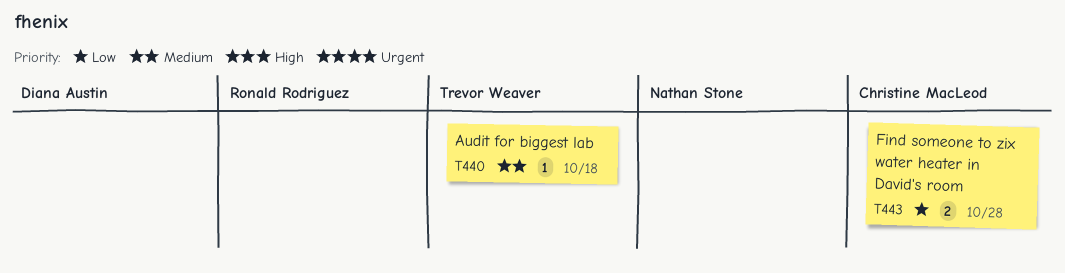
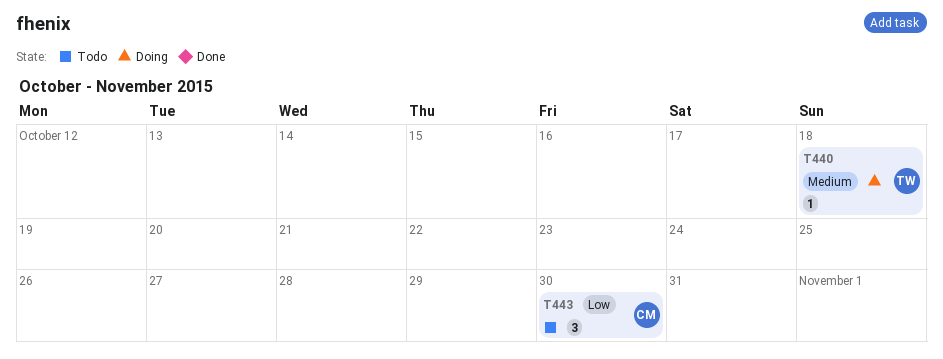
T443, estimate: 2 -> 3
T443, due: Oct 28 -> Oct 30

